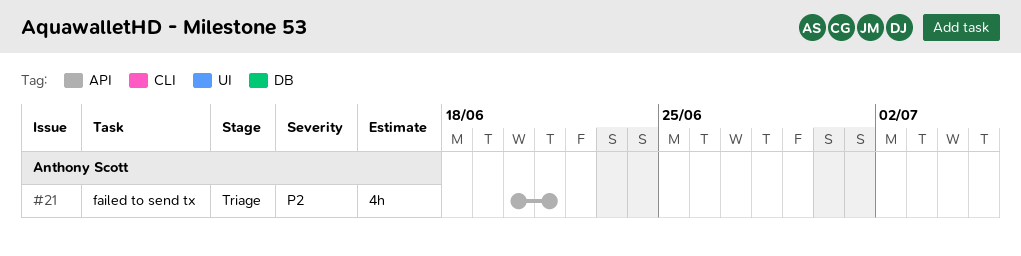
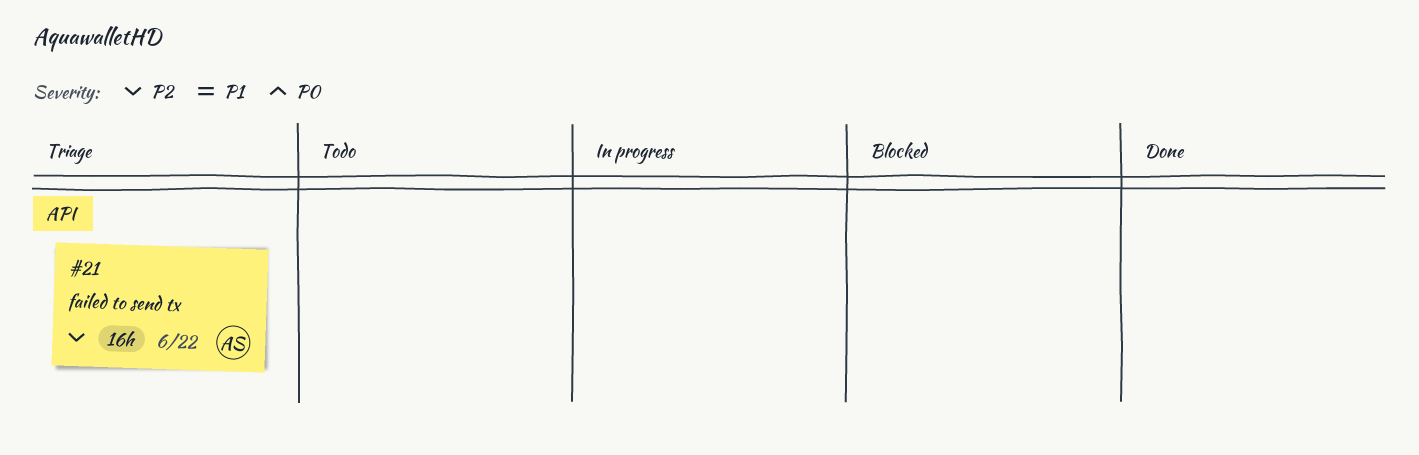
#21, estimate: 4h -> 16h
#21, due: Jun 21 -> Jun 22

